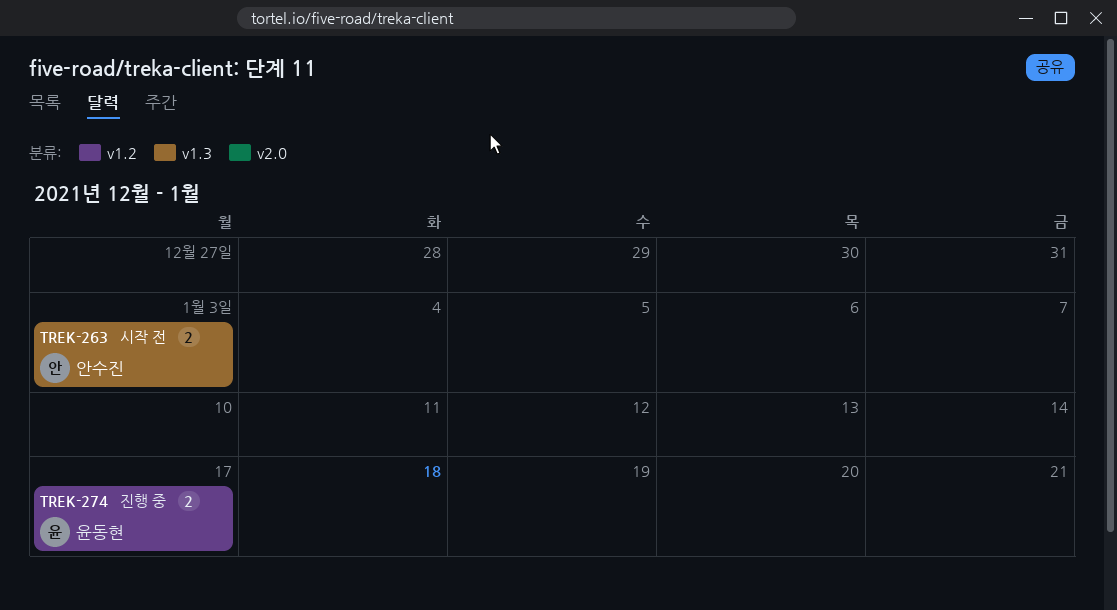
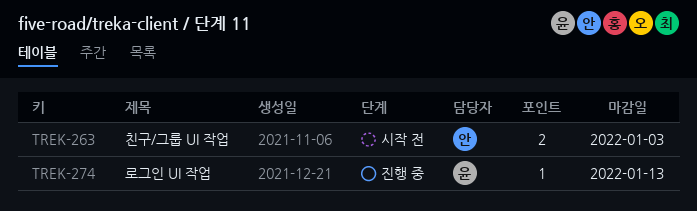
TREK-274, estimate: 2 -> 1
TREK-274, due: Jan 17 -> Jan 13

